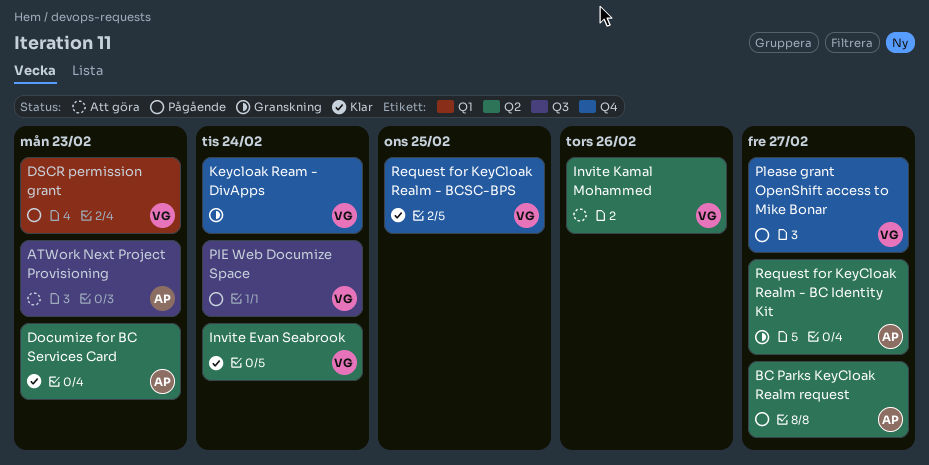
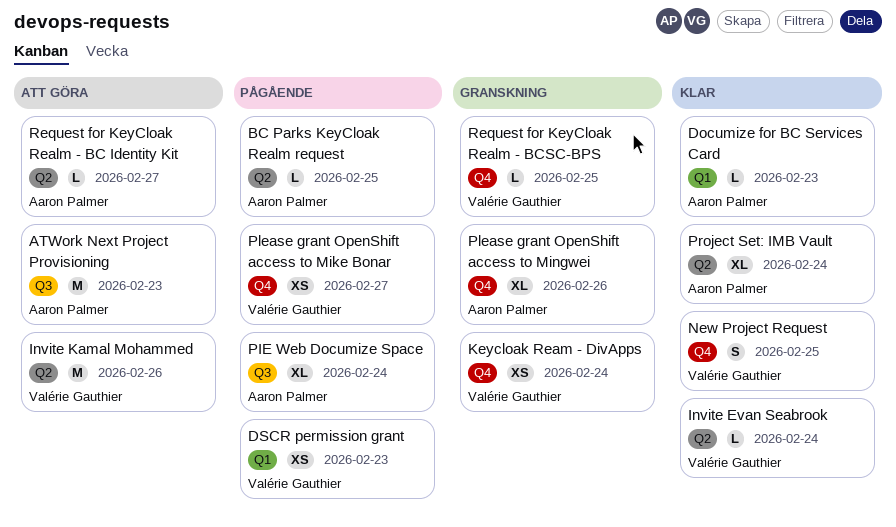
BC Parks KeyCloak Realm request, due: Feb 27 -> Feb 25
Documize for BC Services Card, label: Q2 -> Q1
New Project Request: none -> present
PIE Web Documize Space, owner: Valérie Gauthier -> Aaron Palmer
Please grant OpenShift access to Mingwei: none -> present
Project Set: IMB Vault: none -> present
Request for KeyCloak Realm - BC Identity Kit, status: Granskning -> Att göra
Request for KeyCloak Realm - BCSC-BPS, status: Klar -> Granskning

